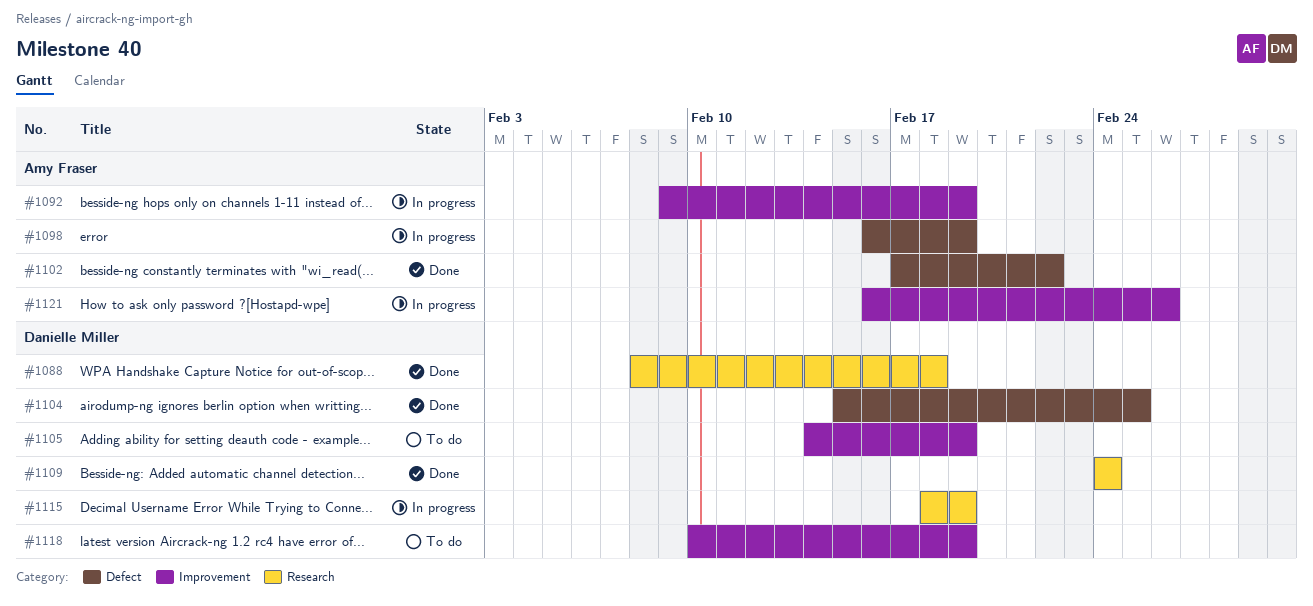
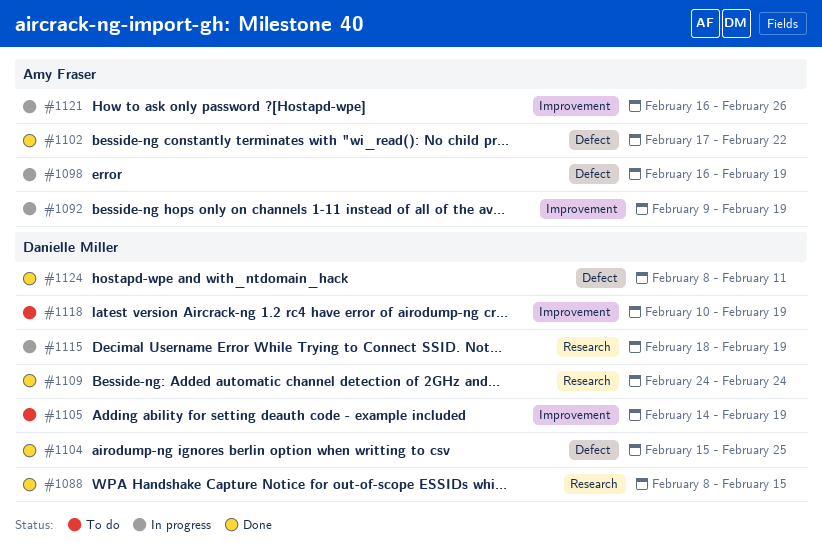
#1088, due: Feb 18 -> Feb 15
#1124: none -> present

